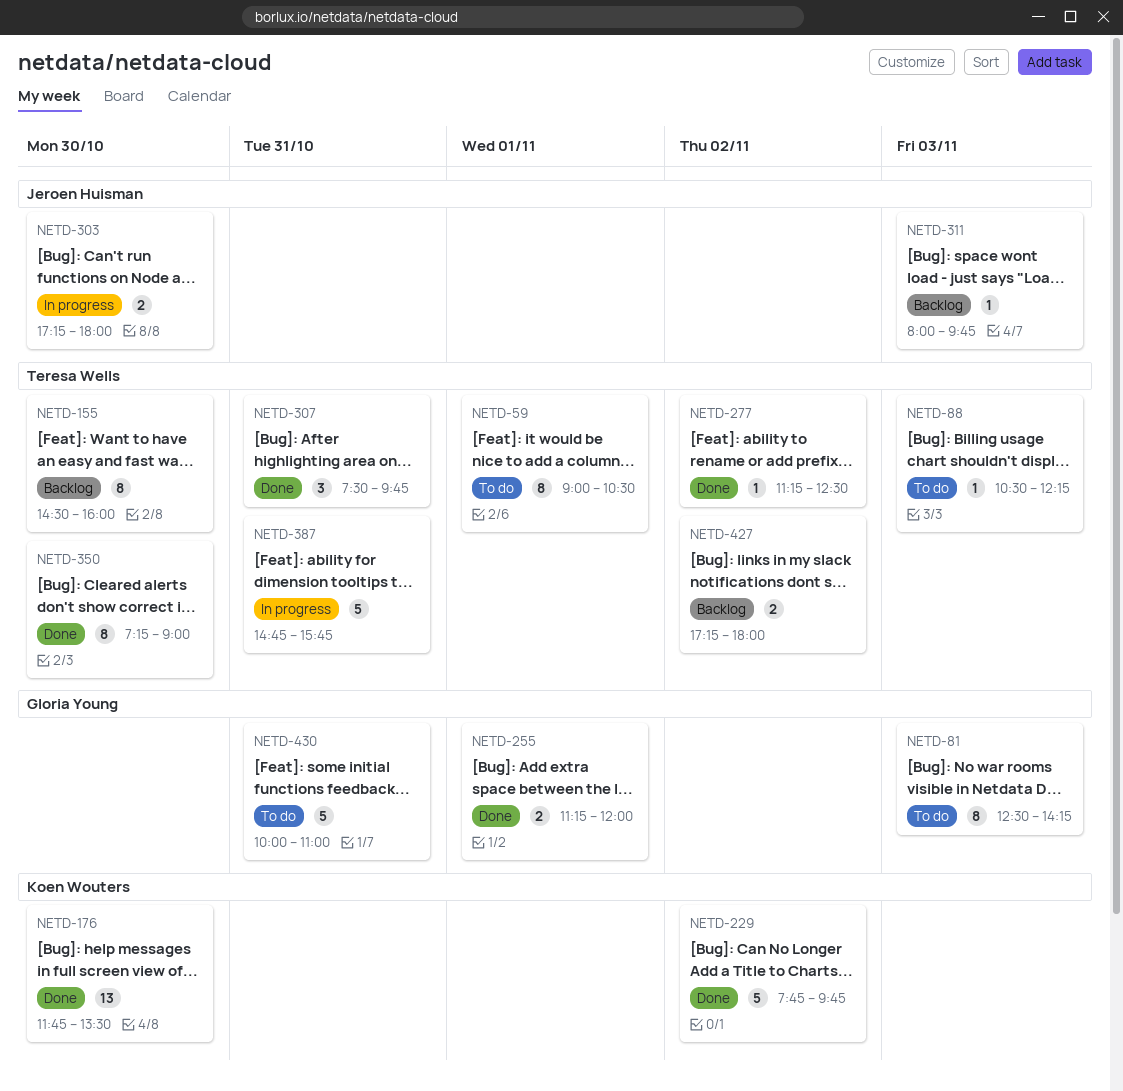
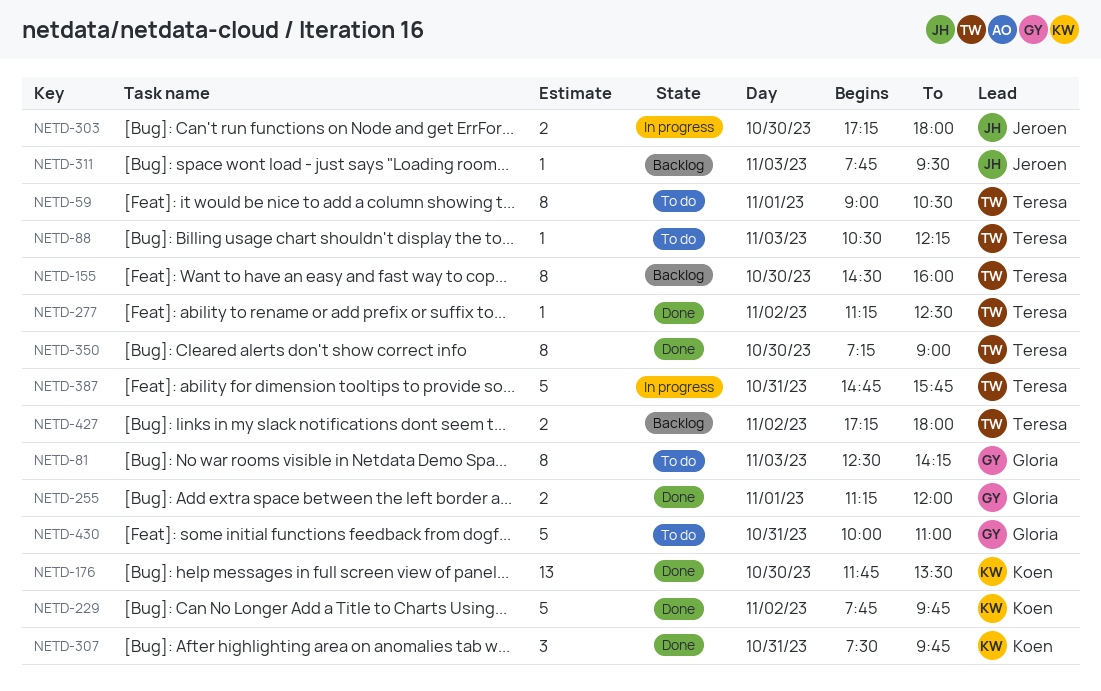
NETD-307, owner: Teresa Wells -> Koen Wouters
NETD-311, begins: 08:00 -> 07:45
NETD-311, ends: 09:45 -> 09:30

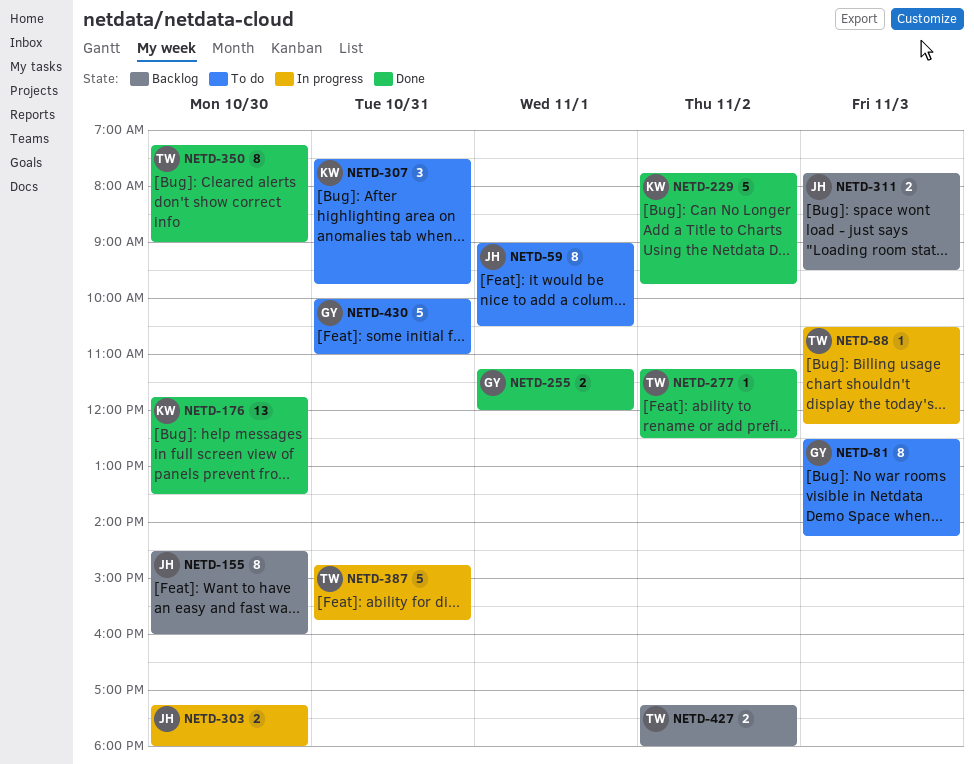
NETD-59, owner: Teresa -> Jeroen
NETD-88, status: To do -> In progress
NETD-155, owner: Teresa -> Jeroen
NETD-307, status: Done -> To do
NETD-311, estimate: 1 -> 2

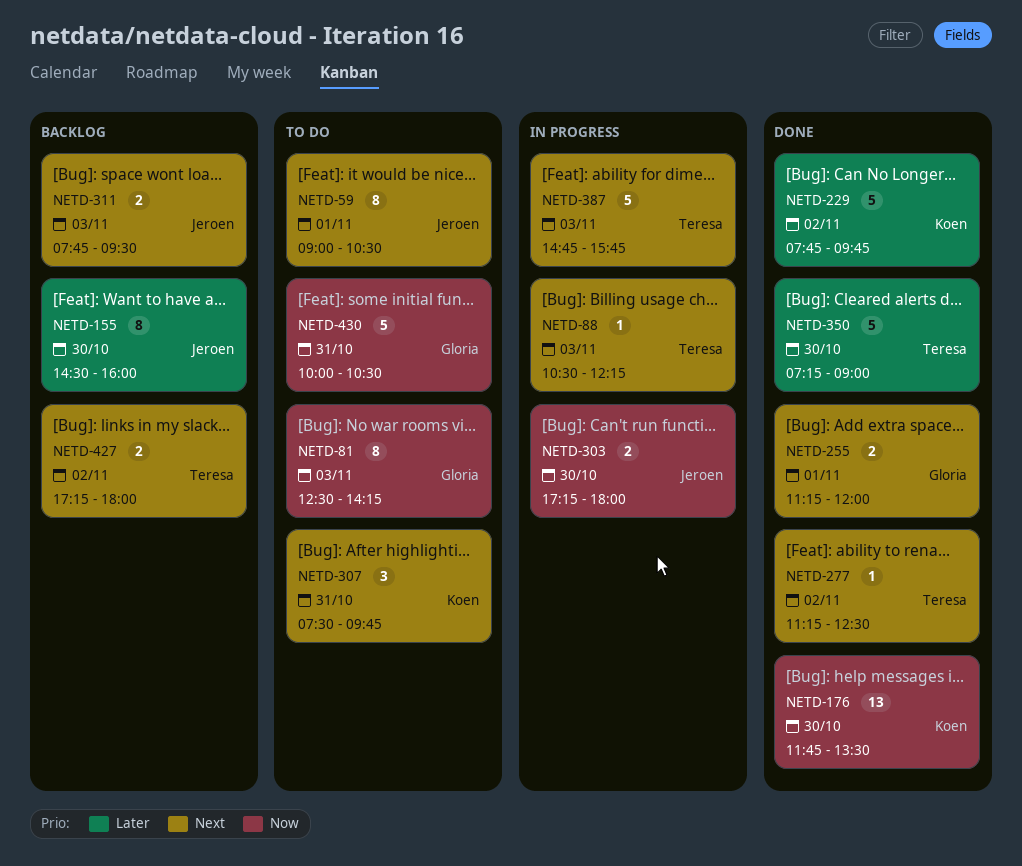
NETD-350, estimate: 8 -> 5
NETD-387, day: Oct 31 -> Nov 3
NETD-430, ends: 11:00 -> 10:30

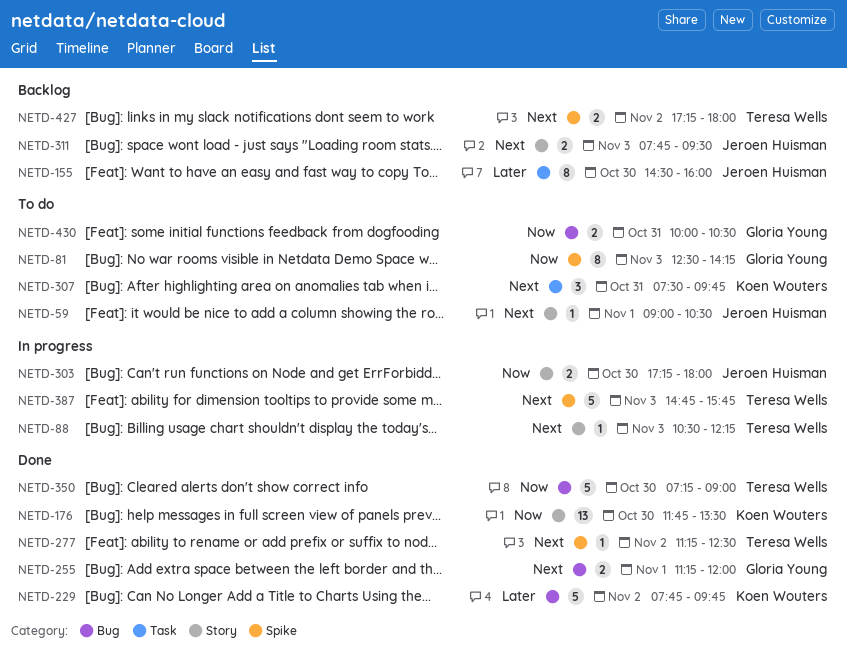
NETD-59, estimate: 8 -> 1
NETD-350, priority: Later -> Now
NETD-430, estimate: 5 -> 2

